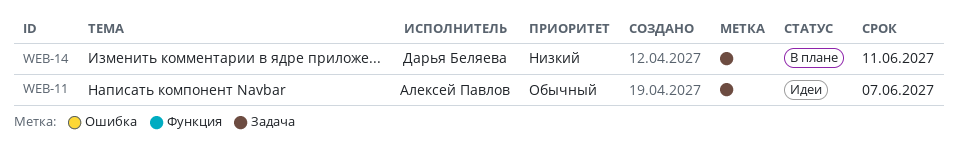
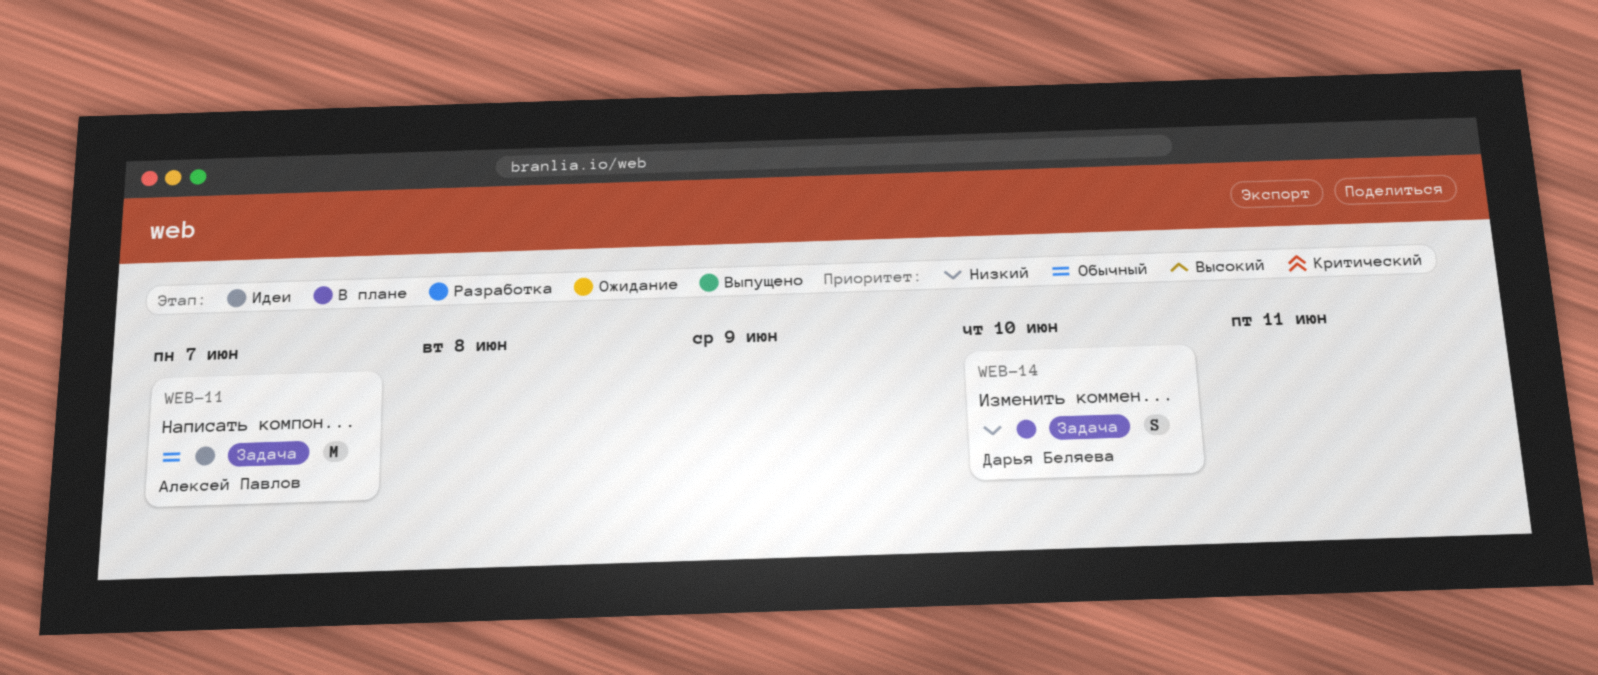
WEB-14, due: Jun 11 -> Jun 10

